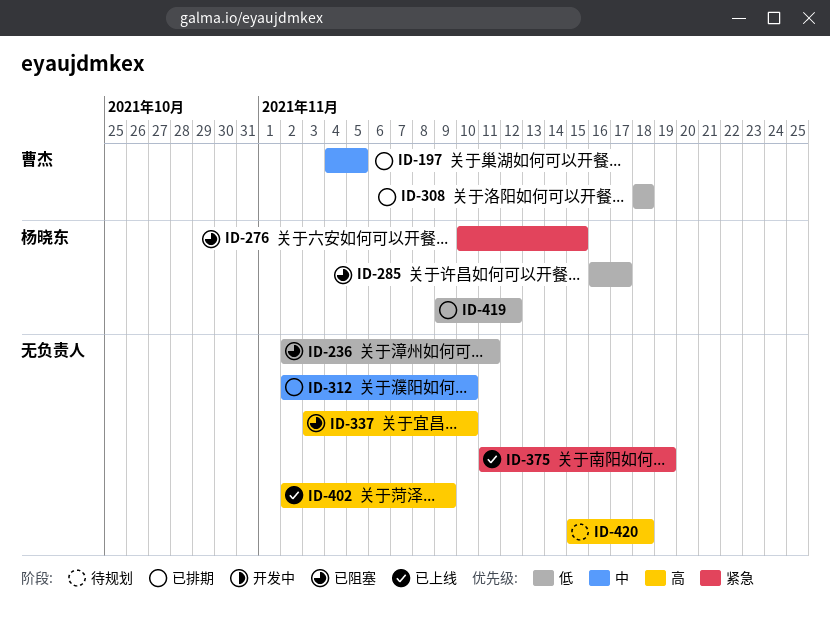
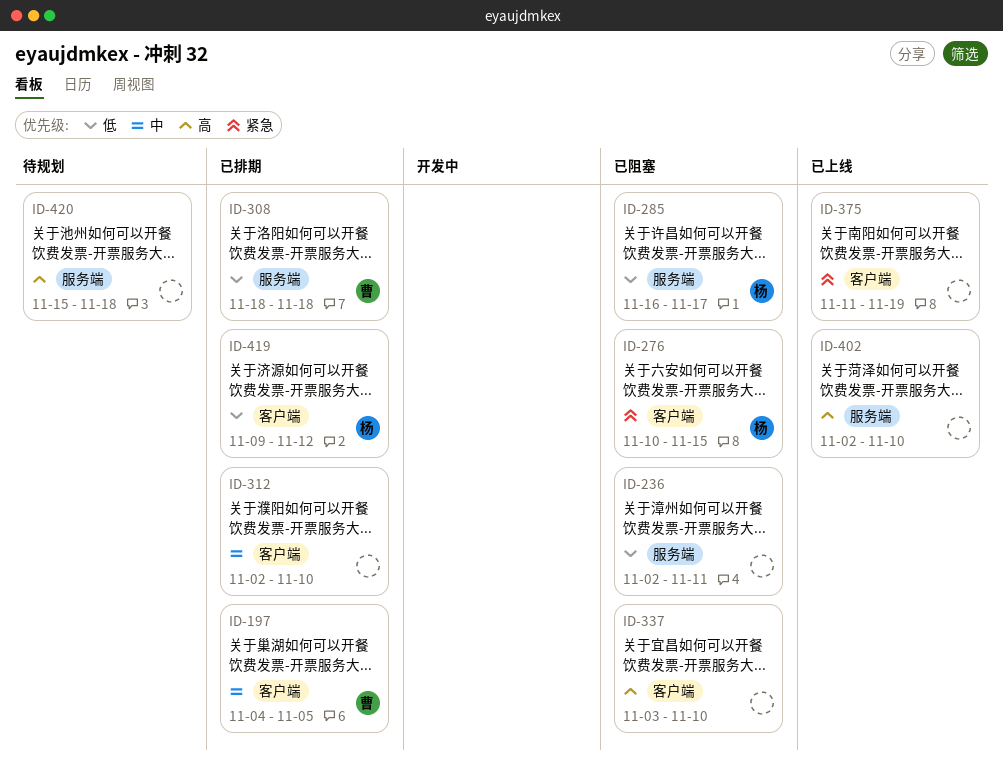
ID-402, due: Nov 9 -> Nov 10

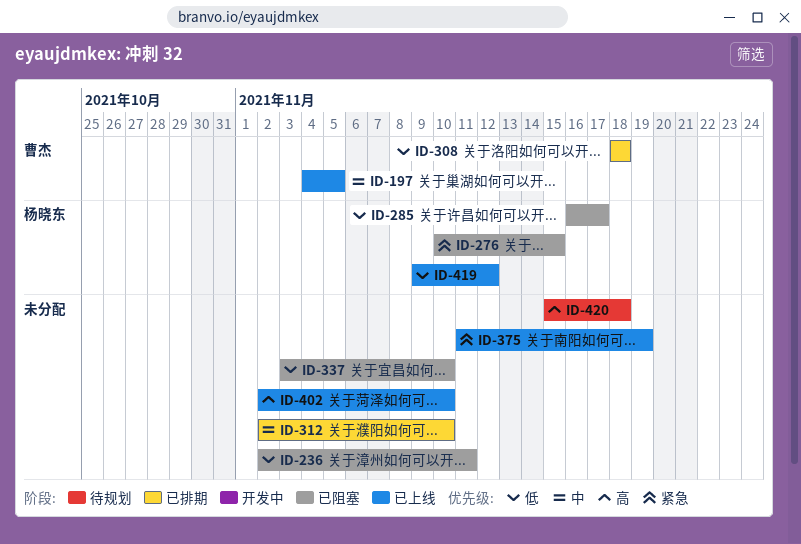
ID-197, status: 已排期 -> 已上线
ID-337, priority: 高 -> 低
ID-419, status: 已排期 -> 已上线

